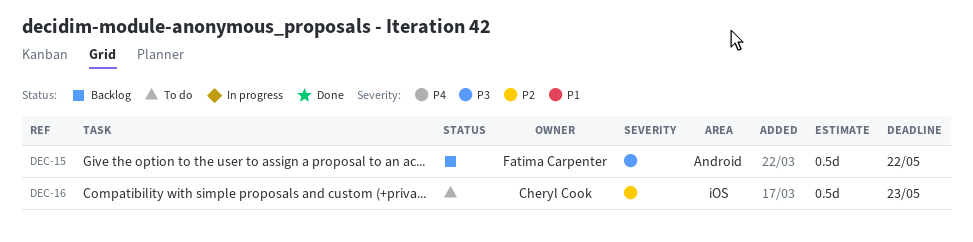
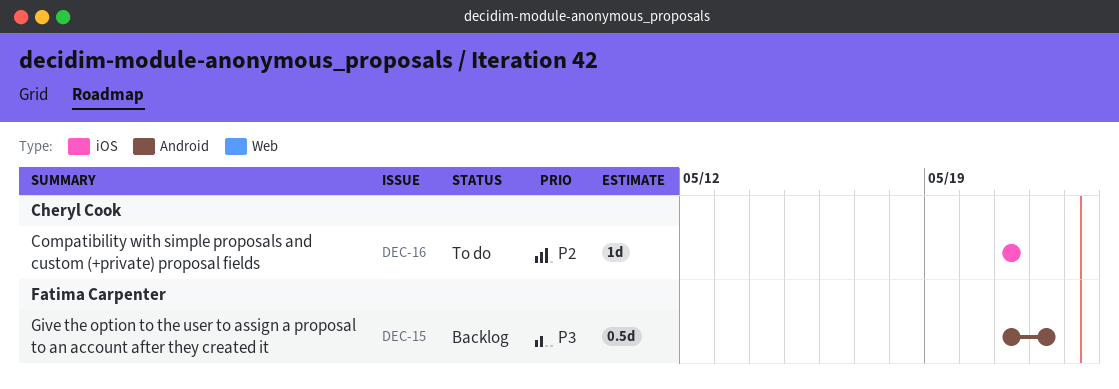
DEC-16, estimate: 0.5d -> 1d
DEC-16, due: May 23 -> May 21

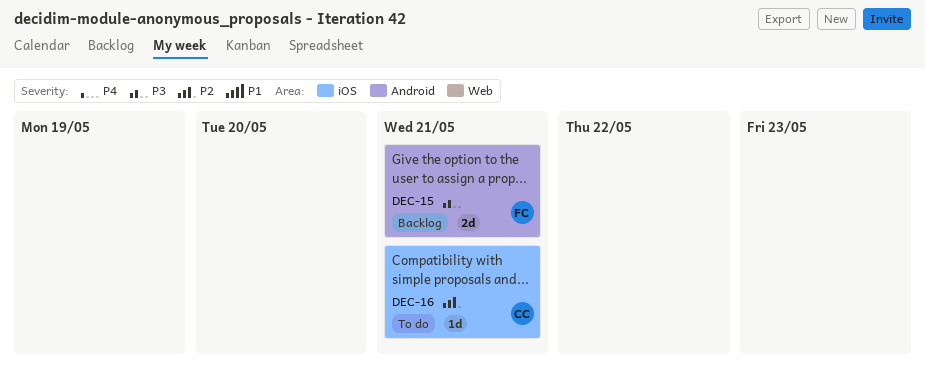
DEC-15, estimate: 0.5d -> 2d
DEC-15, due: May 22 -> May 21

